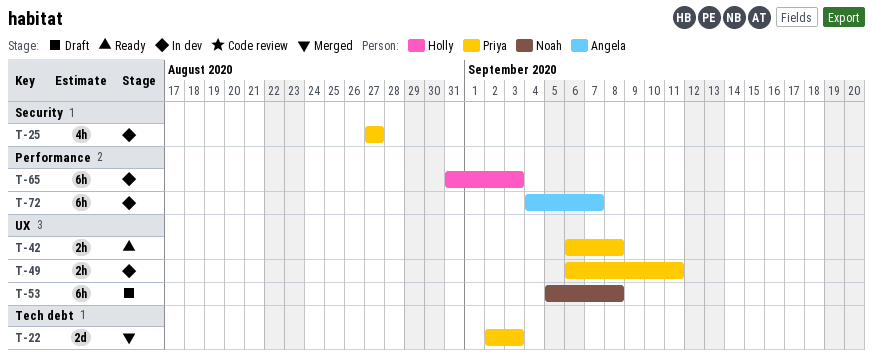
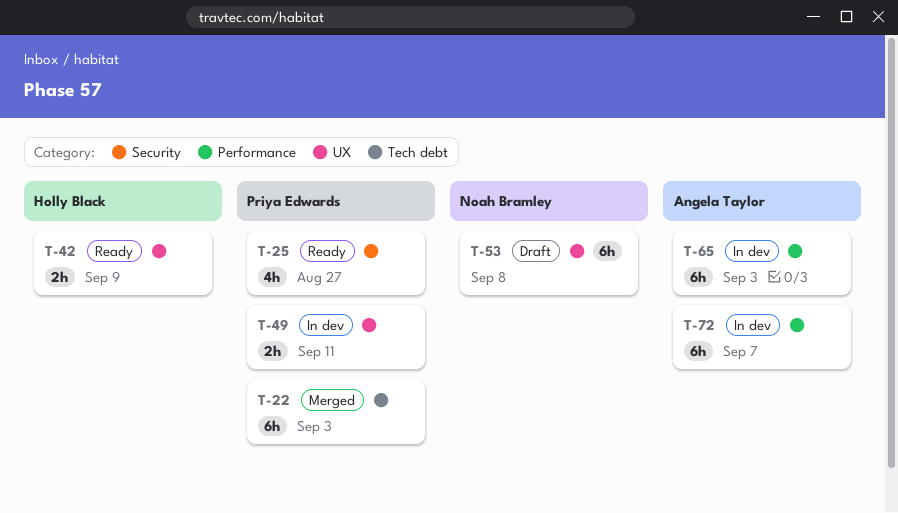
T-22, estimate: 2d -> 6h
T-25, status: In dev -> Ready
T-42, owner: Priya Edwards -> Holly Black
T-42, due: Sep 8 -> Sep 9
T-65, owner: Holly Black -> Angela Taylor

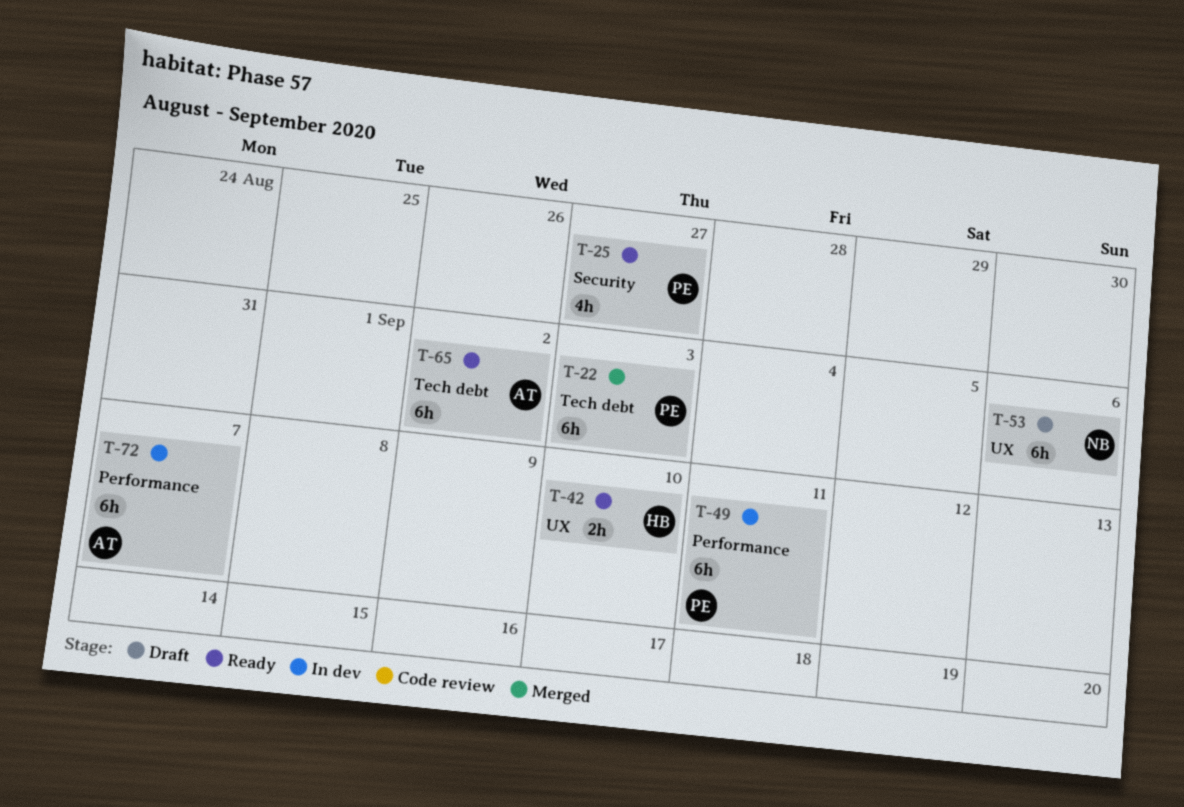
T-42, due: Sep 9 -> Sep 10
T-49, label: UX -> Performance
T-49, estimate: 2h -> 6h
T-53, due: Sep 8 -> Sep 6
T-65, status: In dev -> Ready
T-65, label: Performance -> Tech debt
T-65, due: Sep 3 -> Sep 2

